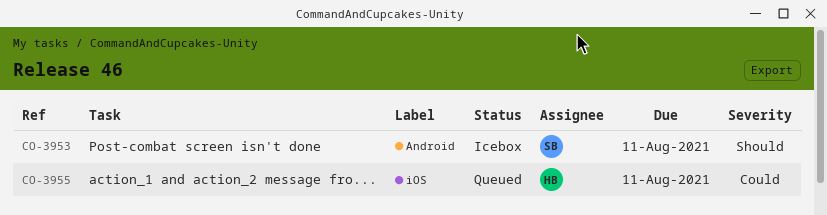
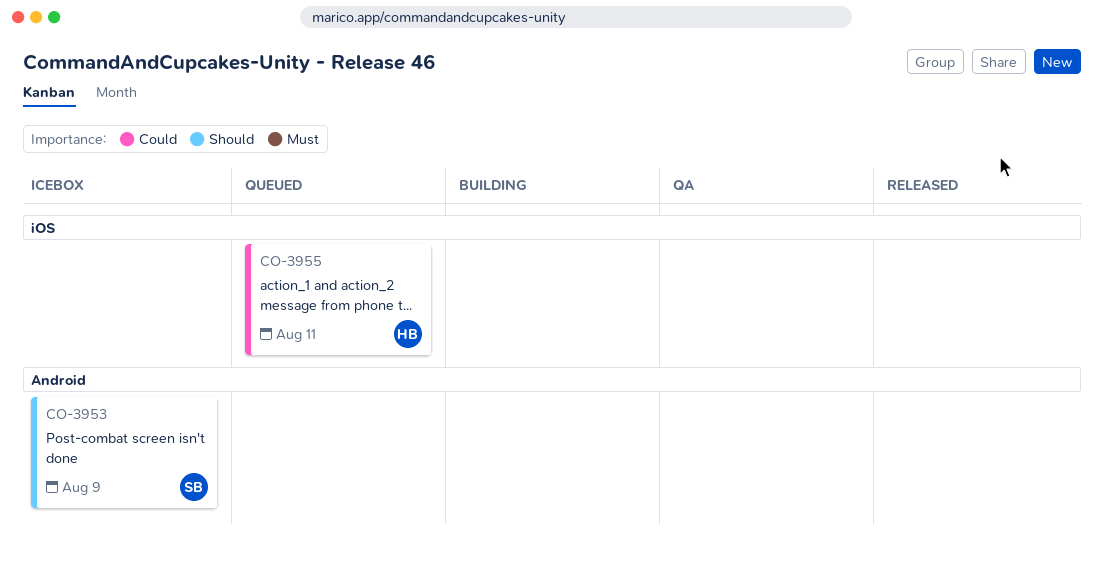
CO-3953, due: Aug 11 -> Aug 9

